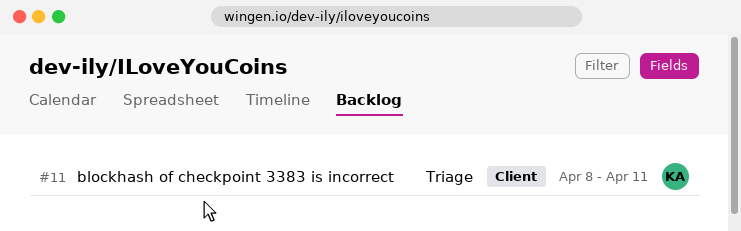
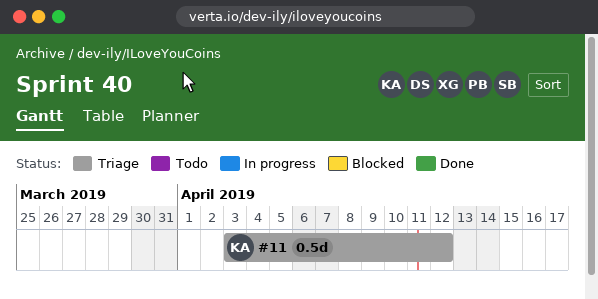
#11, start: Apr 8 -> Apr 3
#11, due: Apr 11 -> Apr 12

